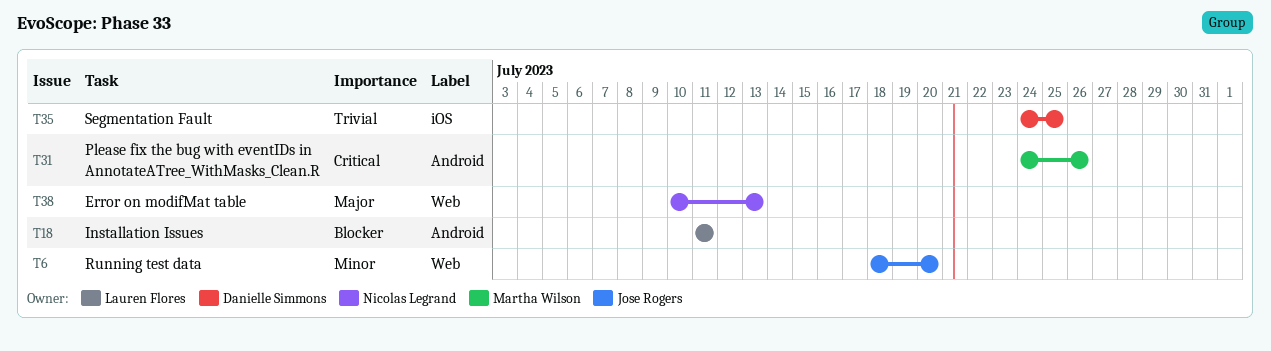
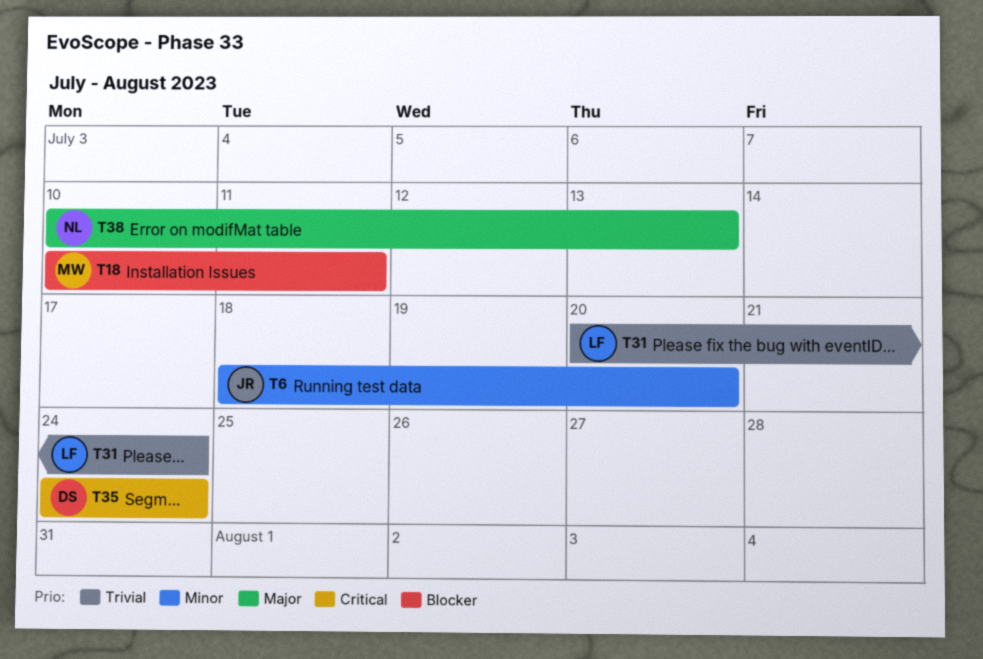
T18, owner: Lauren Flores -> Martha Wilson
T18, start: Jul 11 -> Jul 10
T31, owner: Martha Wilson -> Lauren Flores
T31, priority: Critical -> Trivial
T31, start: Jul 24 -> Jul 20
T31, due: Jul 26 -> Jul 24
T35, priority: Trivial -> Critical
T35, due: Jul 25 -> Jul 24

